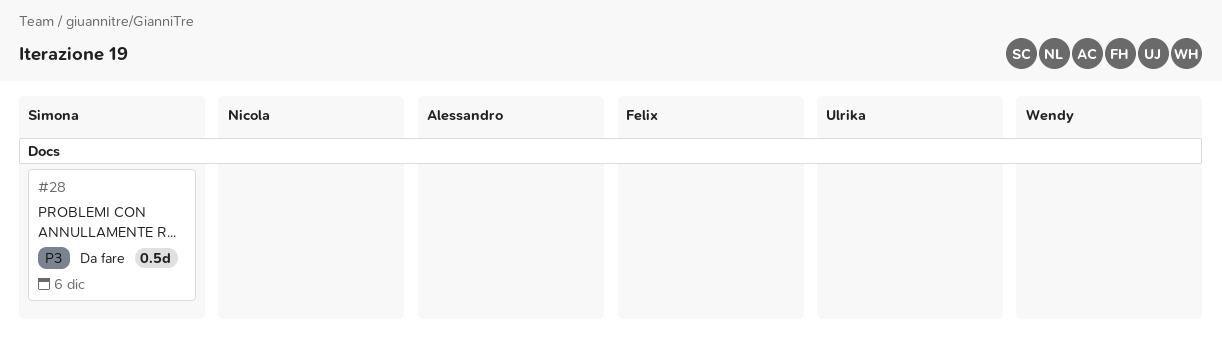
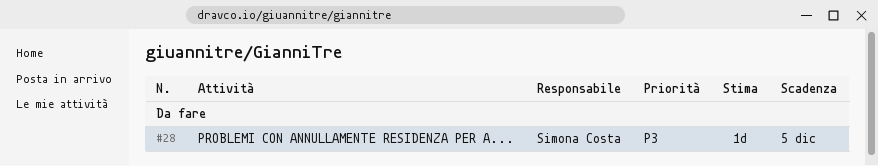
#28, estimate: 0.5d -> 1d
#28, due: Dec 6 -> Dec 5

